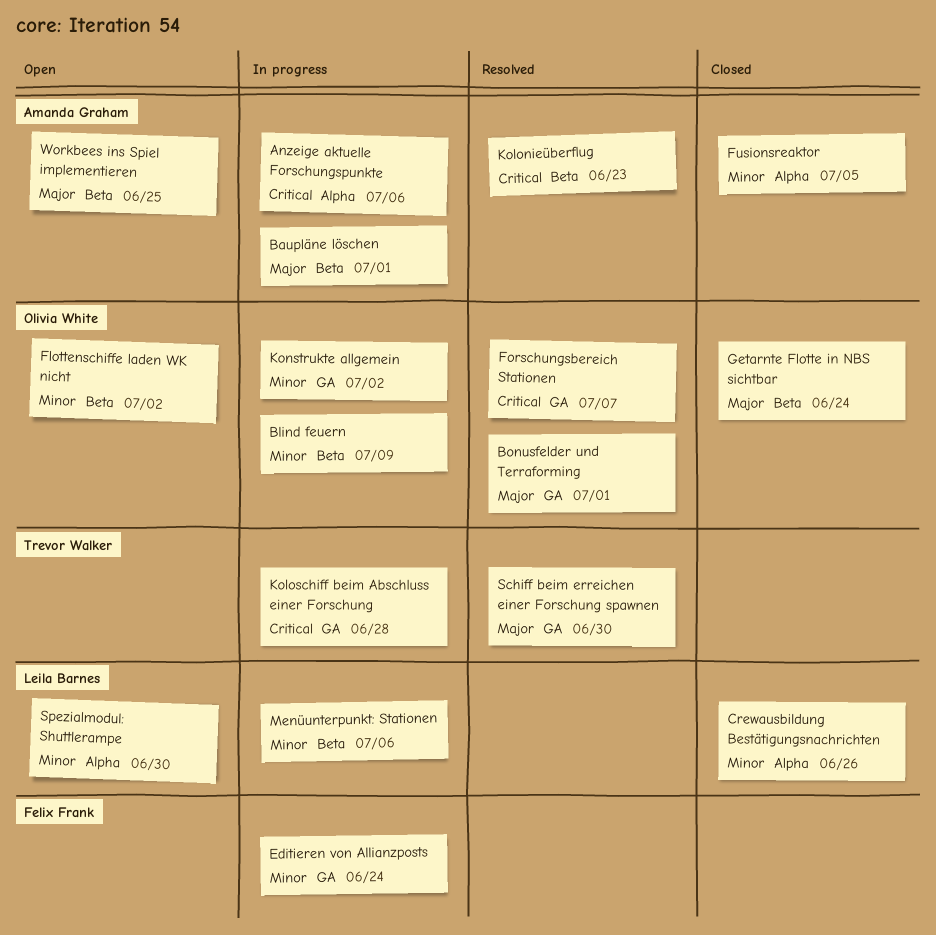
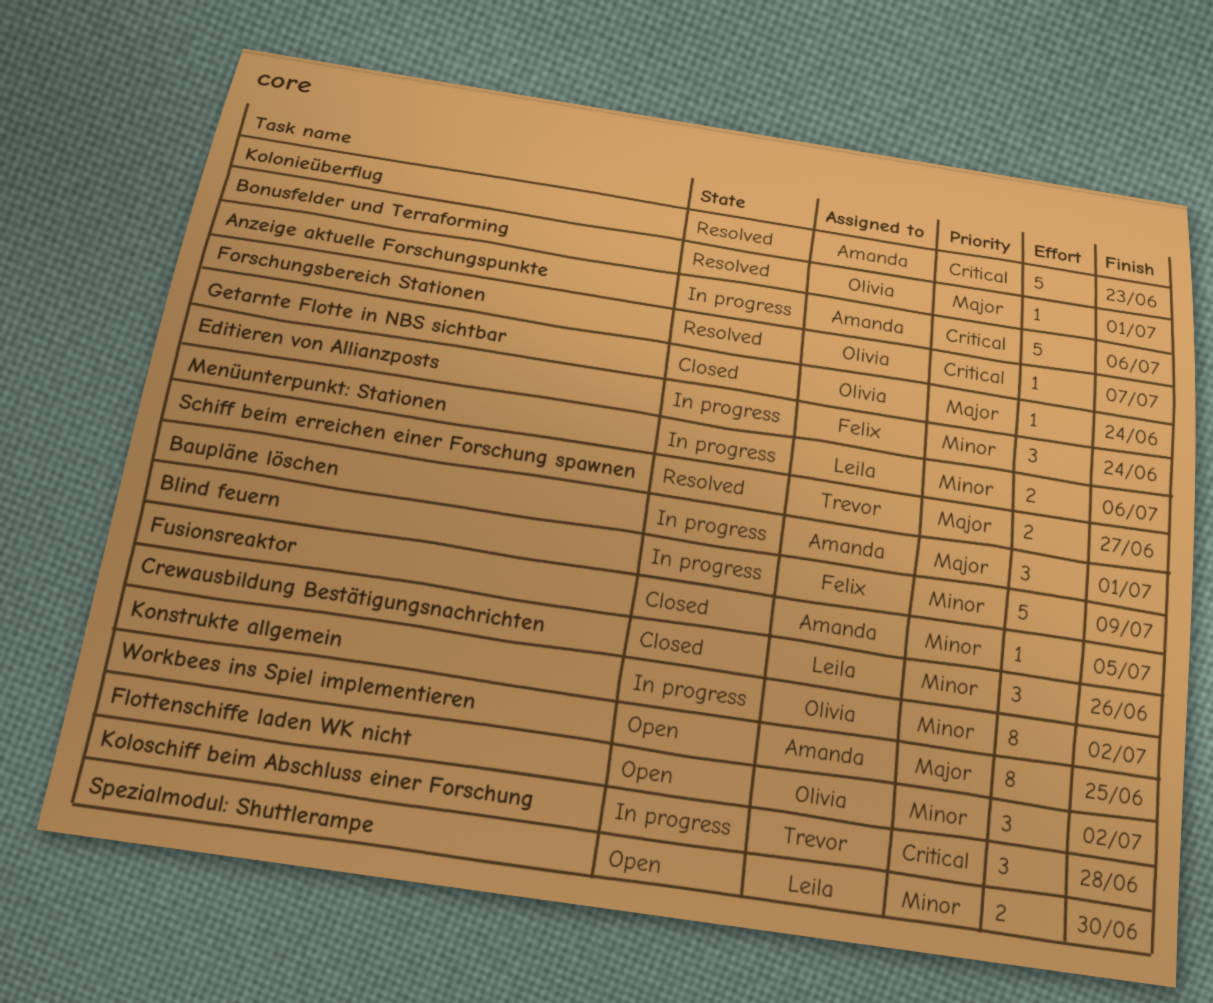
Blind feuern, owner: Olivia White -> Felix Frank
Schiff beim erreichen einer Forschung spawnen, due: Jun 30 -> Jun 27

